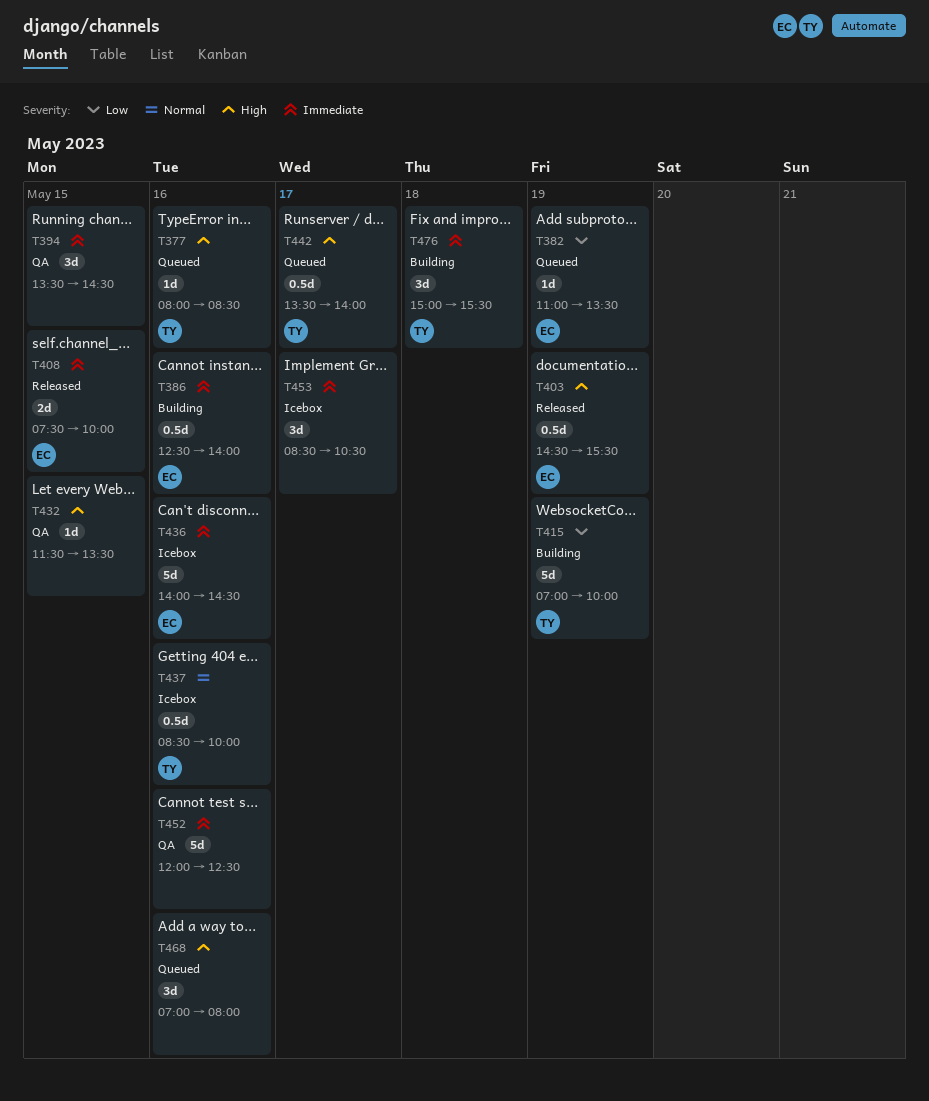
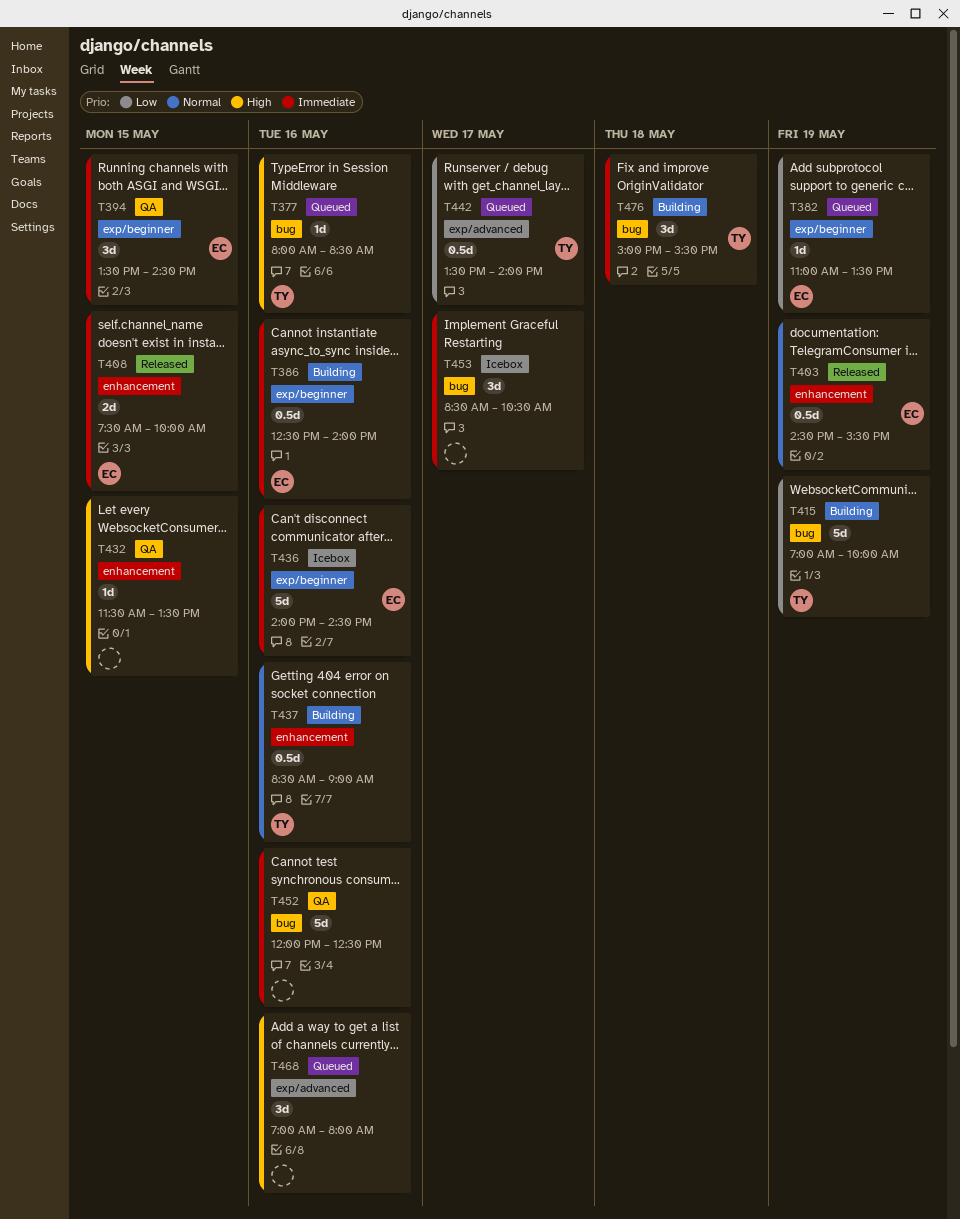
T394, owner: none -> EC
T403, priority: High -> Normal
T437, status: Icebox -> Building
T437, ends: 10:00 -> 09:00
T442, priority: High -> Low

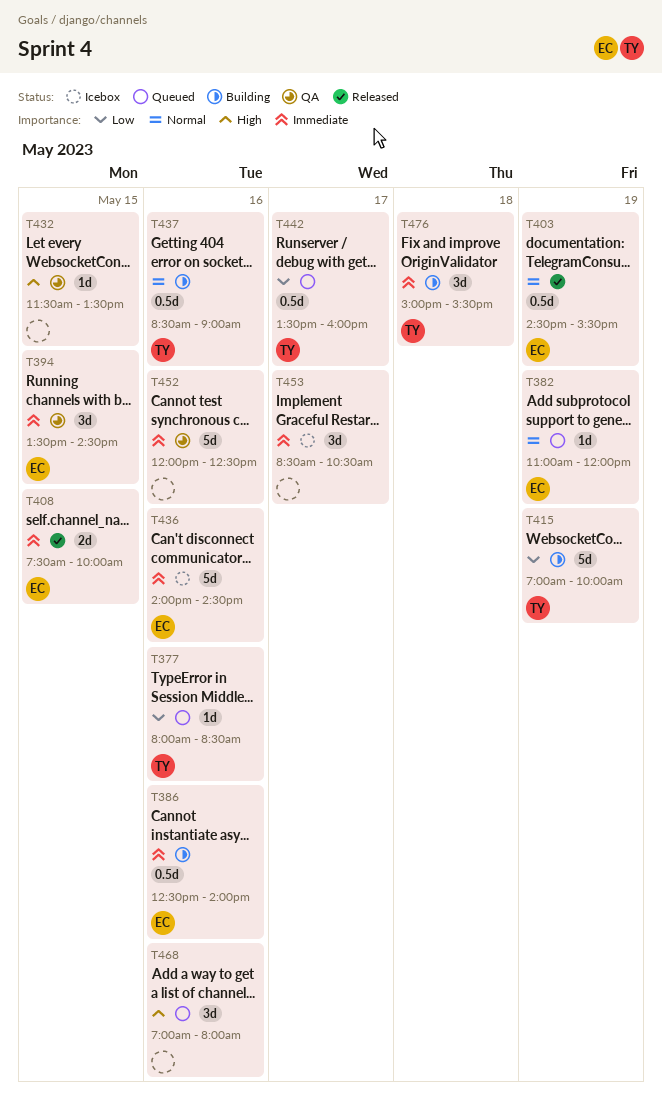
T377, priority: High -> Low
T382, priority: Low -> Normal
T382, ends: 13:30 -> 12:00
T442, ends: 14:00 -> 16:00

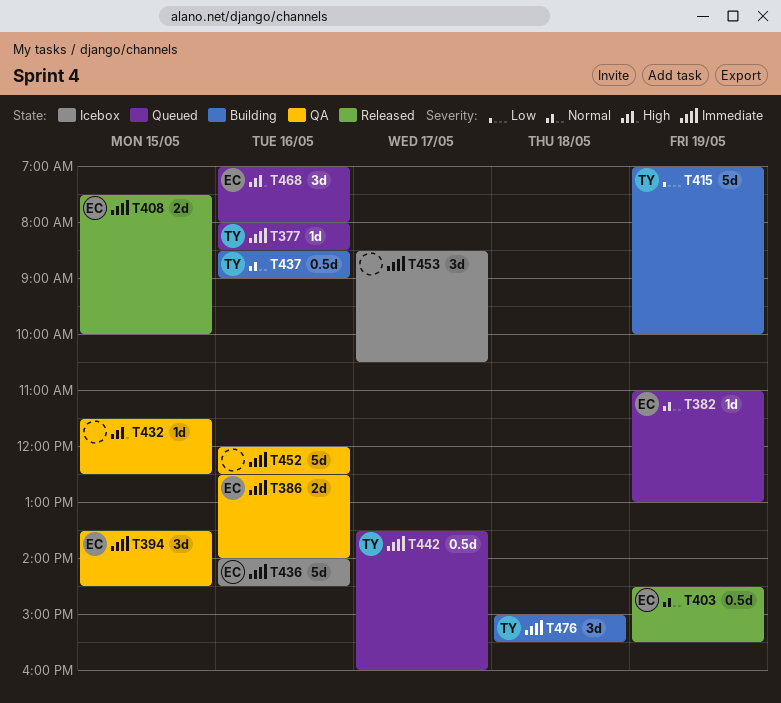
T377, priority: Low -> Immediate
T382, ends: 12:00 -> 13:00
T386, status: Building -> QA
T386, estimate: 0.5d -> 2d
T432, ends: 13:30 -> 12:30
T442, priority: Low -> Immediate
T468, owner: none -> EC

